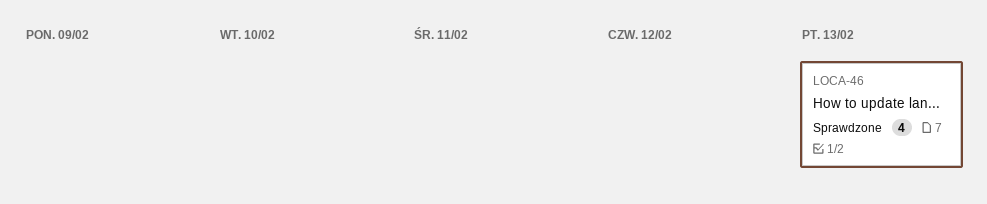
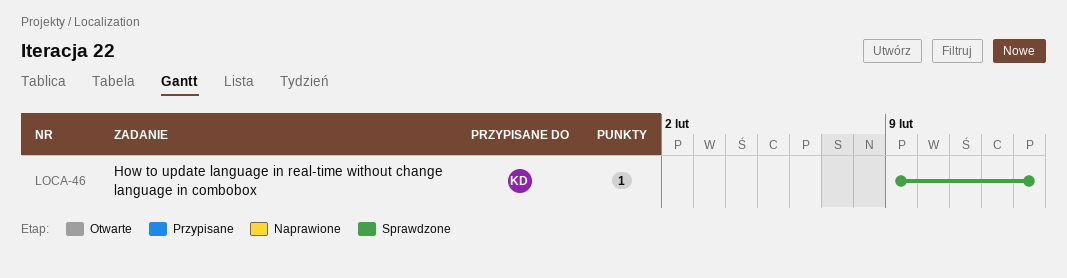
LOCA-46, estimate: 4 -> 1

